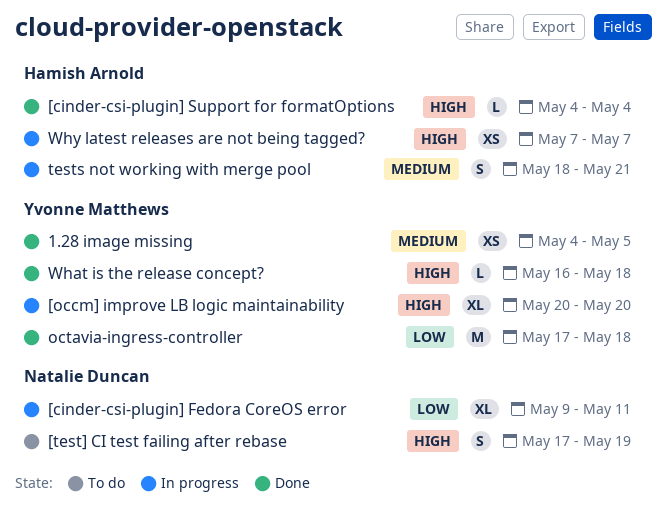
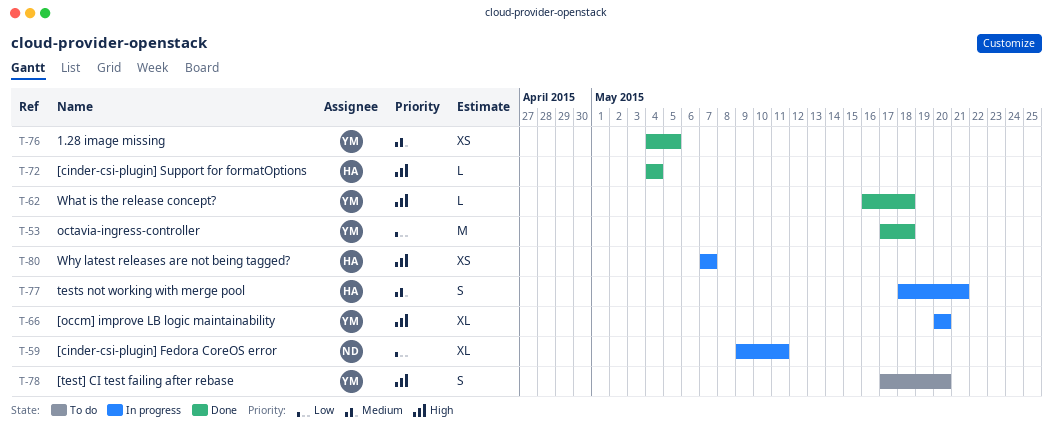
[test] CI test failing after rebase, owner: Natalie Duncan -> Yvonne Matthews
[test] CI test failing after rebase, due: May 19 -> May 20

